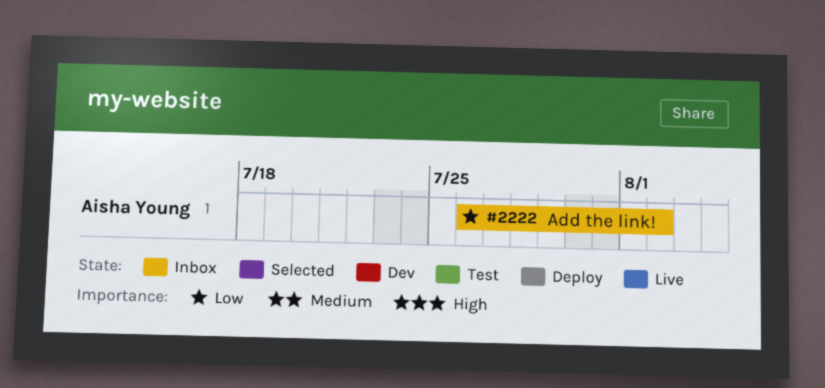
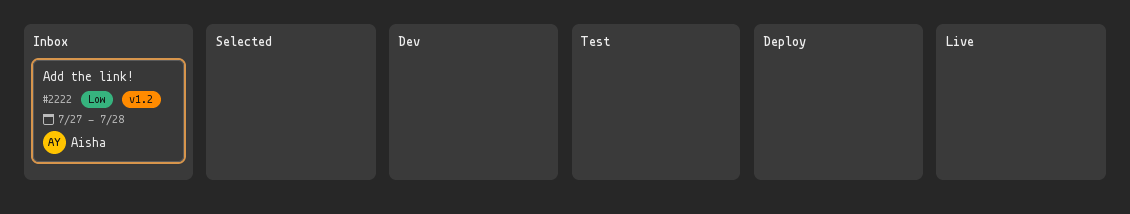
#2222, start: Jul 26 -> Jul 27
#2222, due: Aug 2 -> Jul 28

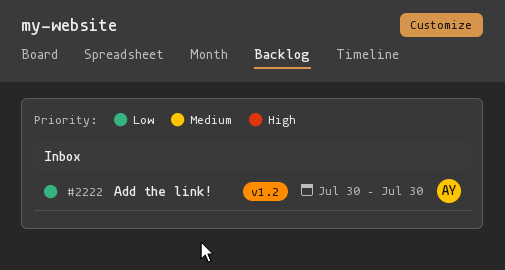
#2222, start: Jul 27 -> Jul 30
#2222, due: Jul 28 -> Jul 30

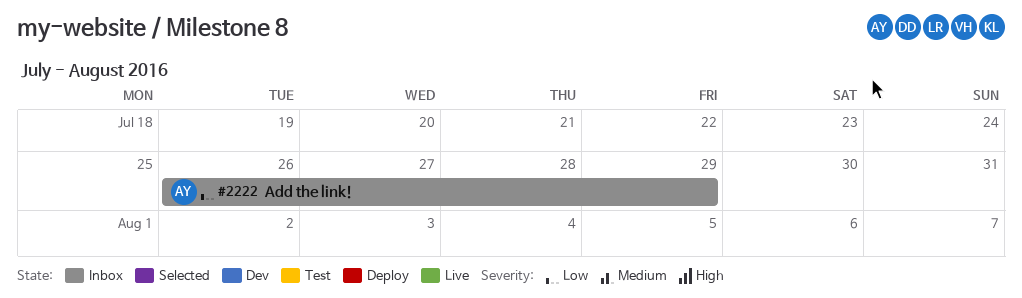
#2222, start: Jul 30 -> Jul 26
#2222, due: Jul 30 -> Jul 29

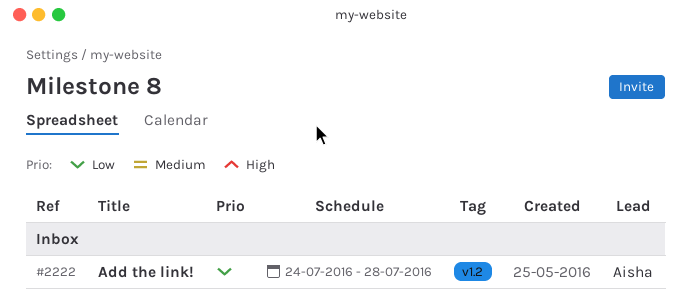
#2222, start: Jul 26 -> Jul 24
#2222, due: Jul 29 -> Jul 28

